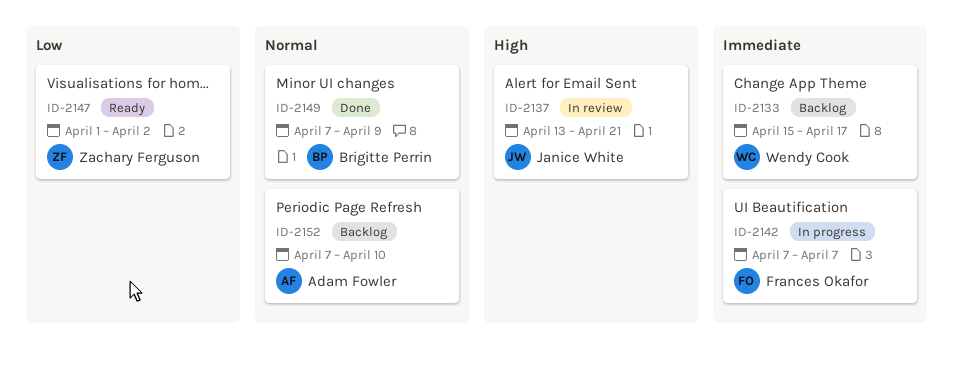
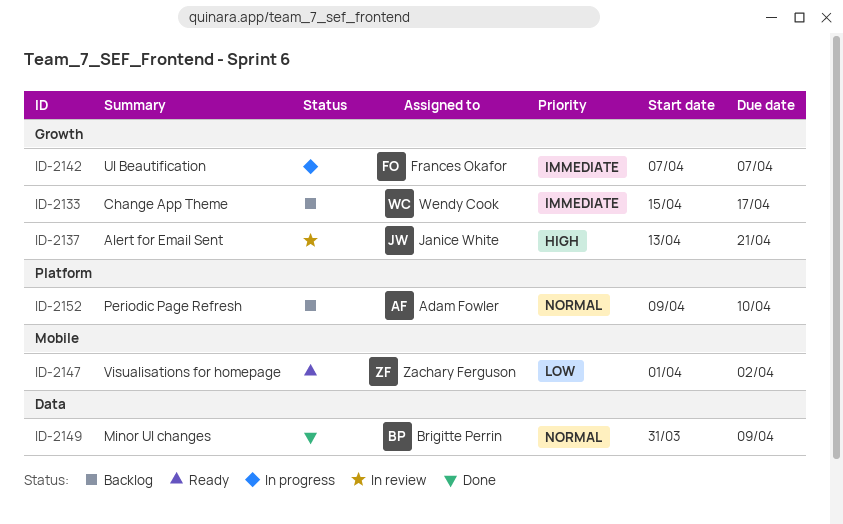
ID-2149, start: Apr 7 -> Mar 31
ID-2152, start: Apr 7 -> Apr 9

